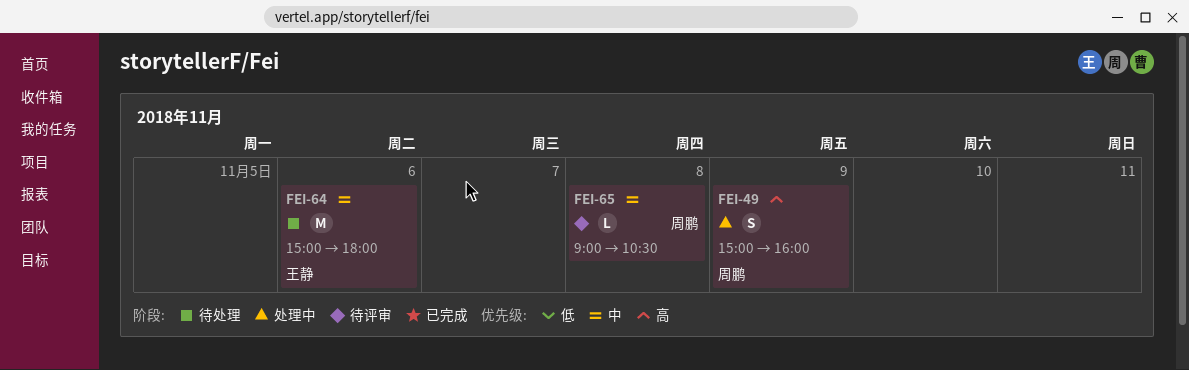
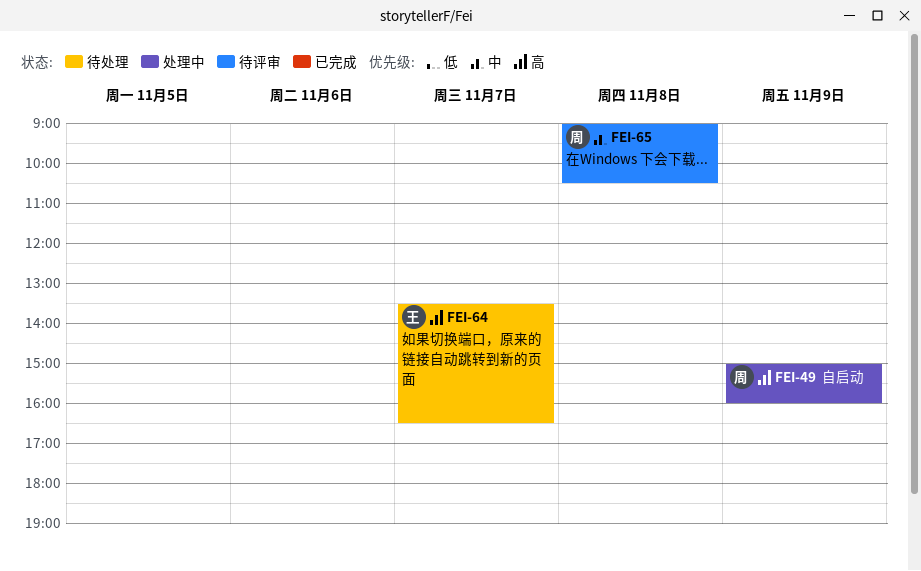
FEI-64, priority: 中 -> 高
FEI-64, day: Nov 6 -> Nov 7
FEI-64, begins: 15:00 -> 13:30
FEI-64, ends: 18:00 -> 16:30

